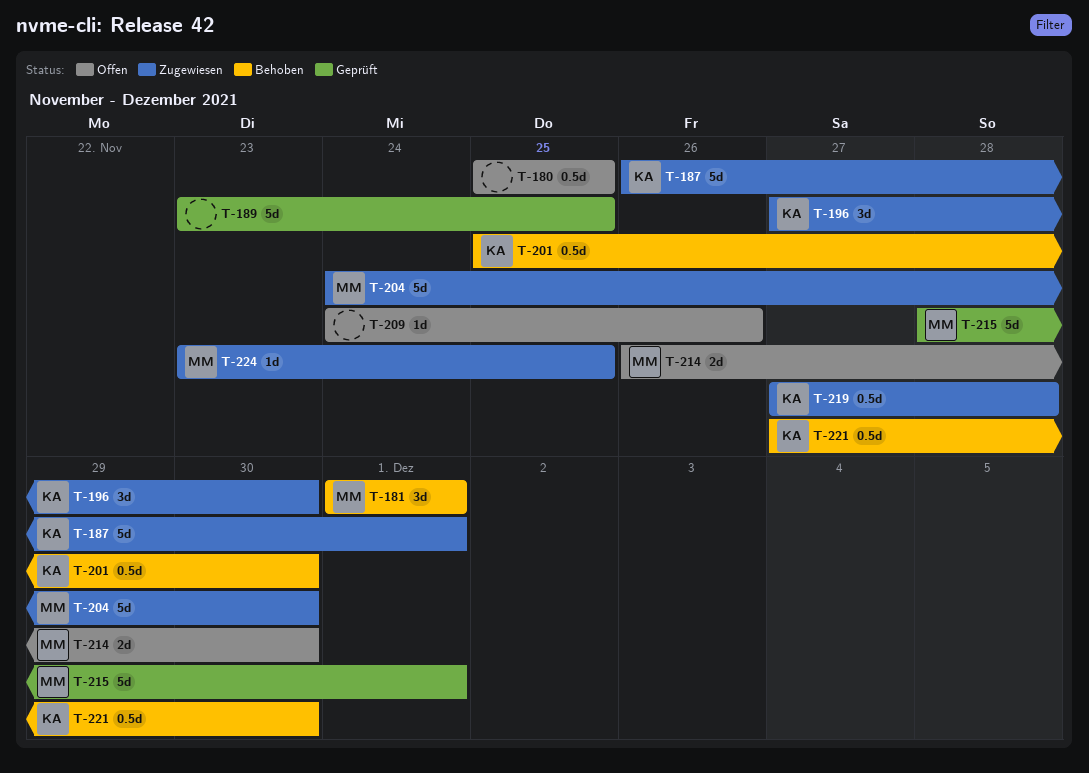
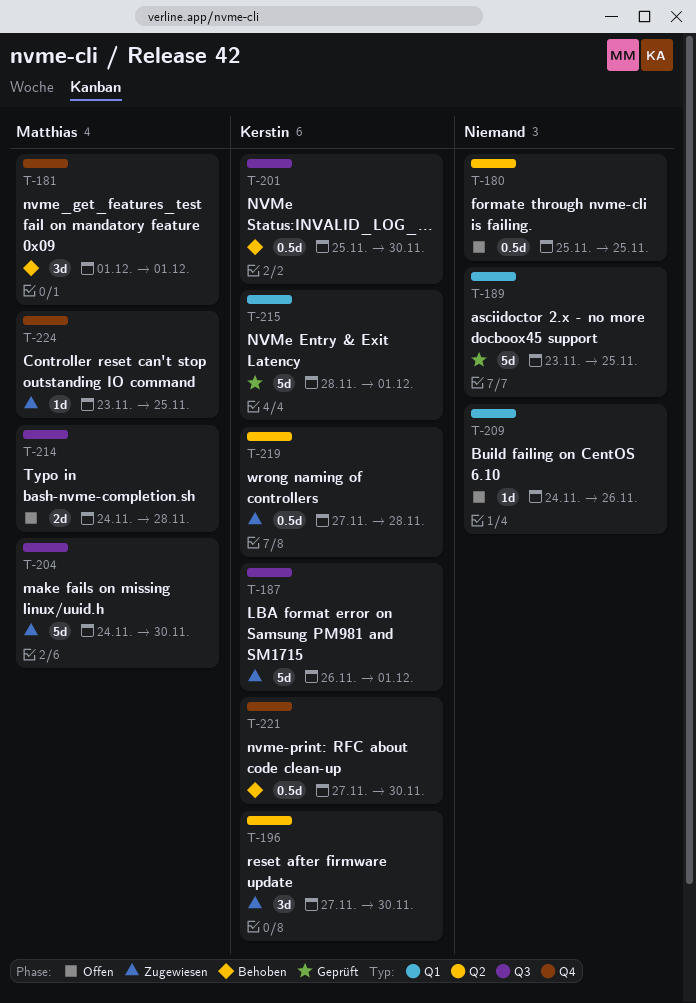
T-214, start: Nov 26 -> Nov 24
T-214, due: Nov 30 -> Nov 28
T-215, owner: Matthias -> Kerstin

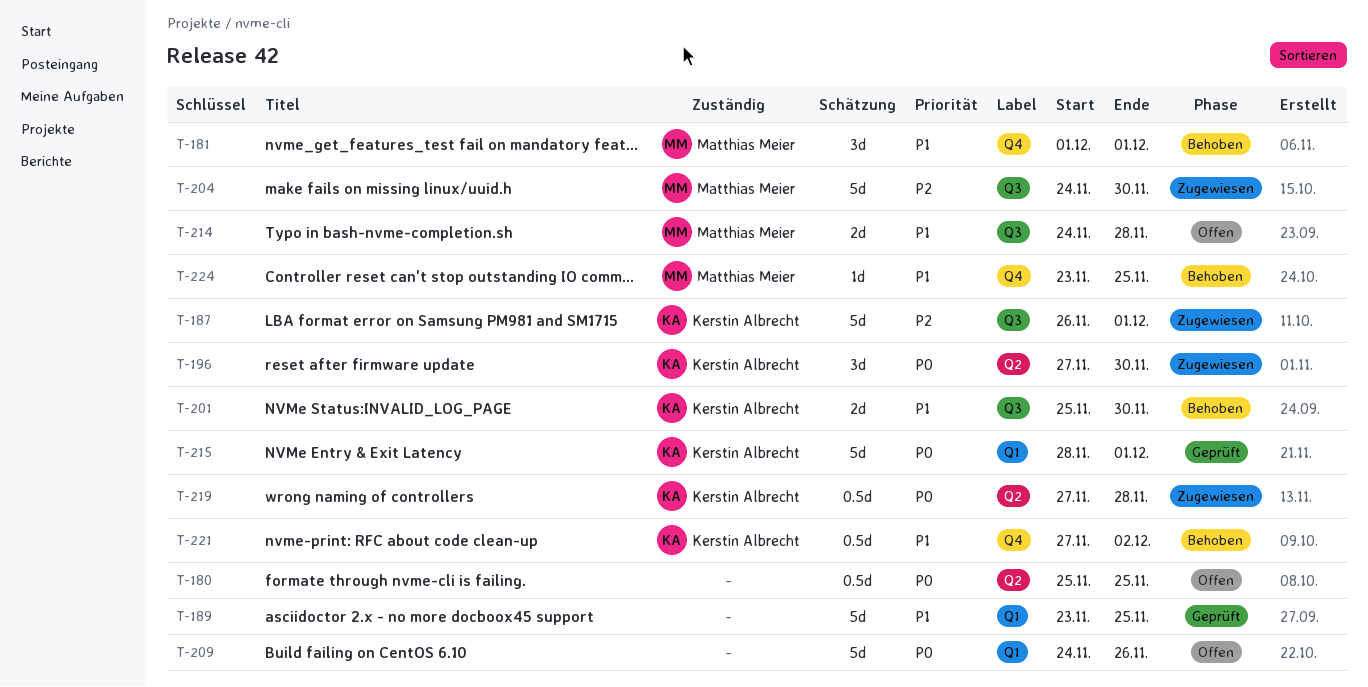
T-201, estimate: 0.5d -> 2d
T-209, estimate: 1d -> 5d
T-221, due: Nov 30 -> Dec 2
T-224, status: Zugewiesen -> Behoben

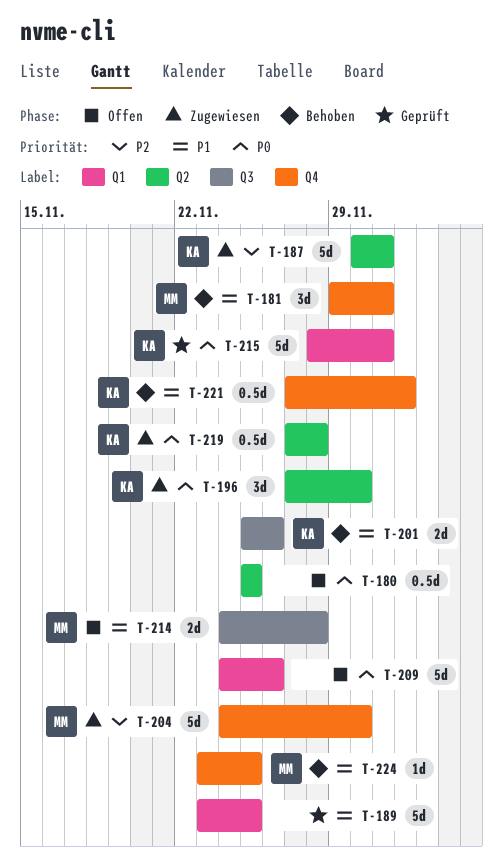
T-181, start: Dec 1 -> Nov 29
T-187, label: Q3 -> Q2
T-187, start: Nov 26 -> Nov 30
T-201, due: Nov 30 -> Nov 26
T-204, label: Q3 -> Q4

